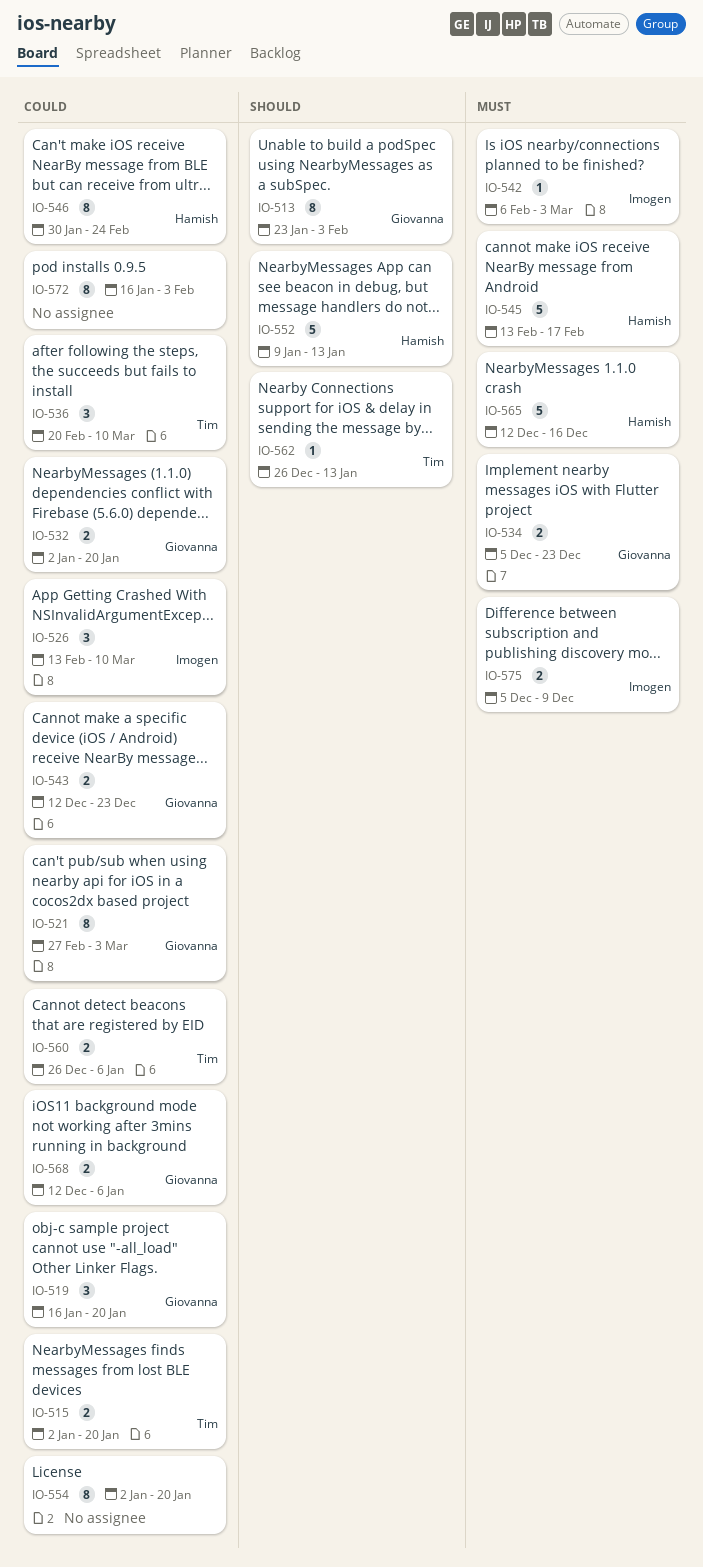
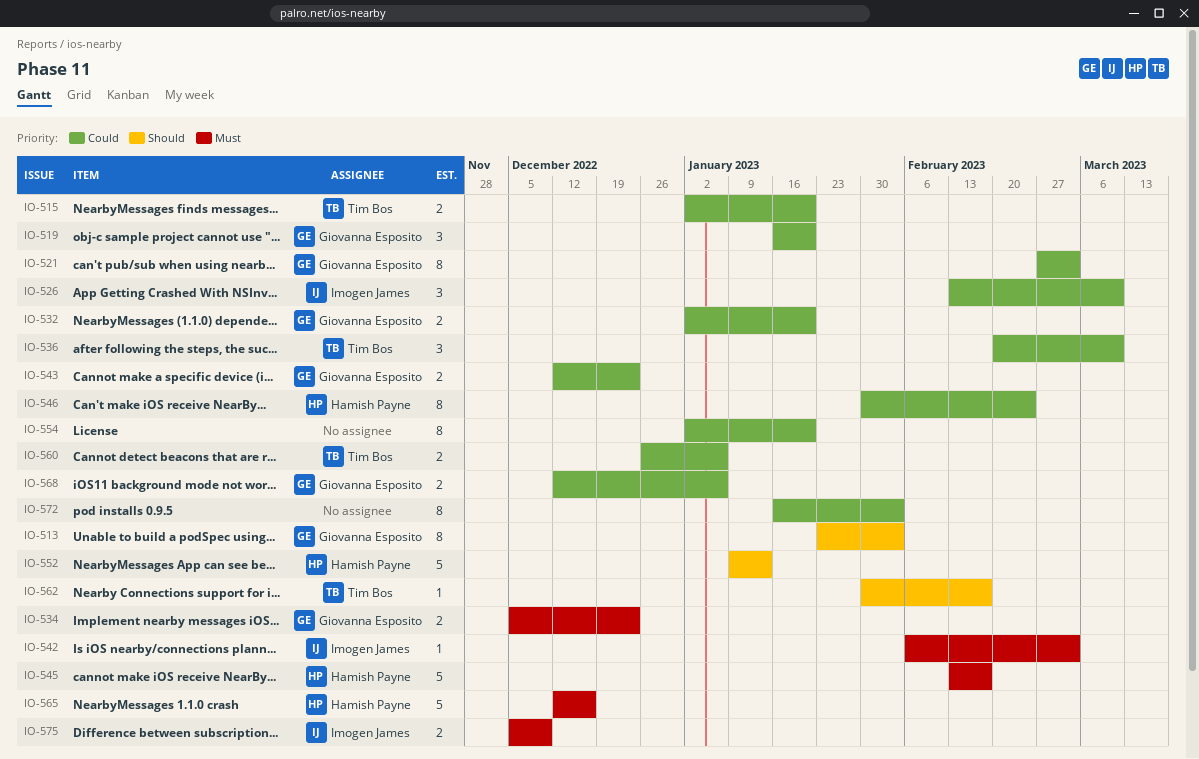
IO-562, start: Dec 26 -> Jan 30
IO-562, due: Jan 13 -> Feb 17

